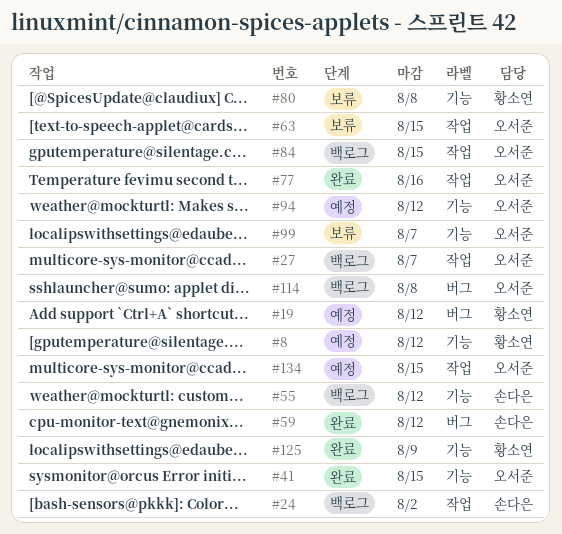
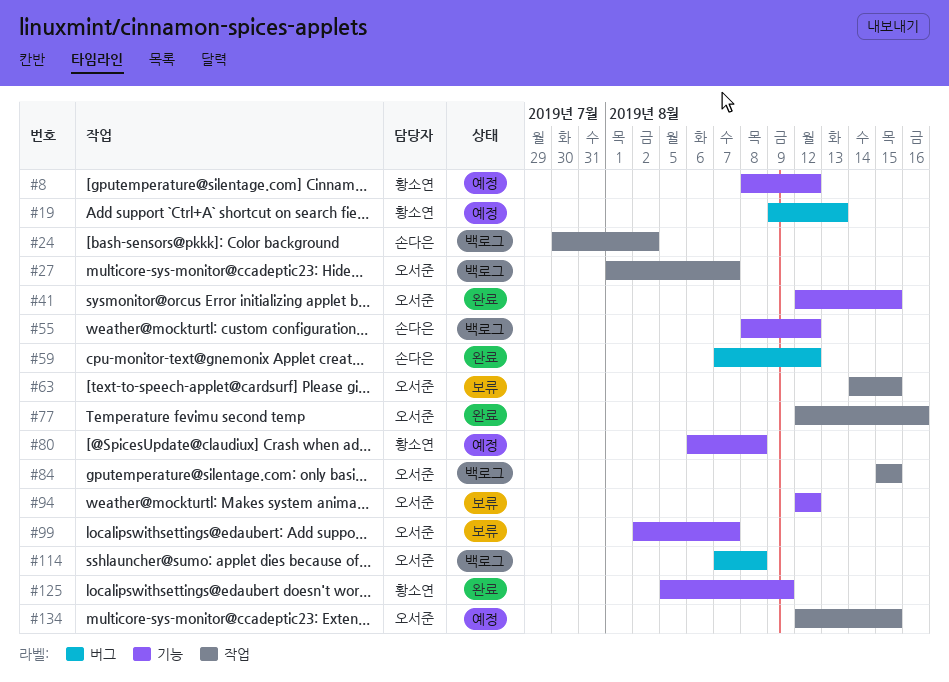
#19, due: Aug 12 -> Aug 13
#80, status: 보류 -> 예정
#94, status: 예정 -> 보류

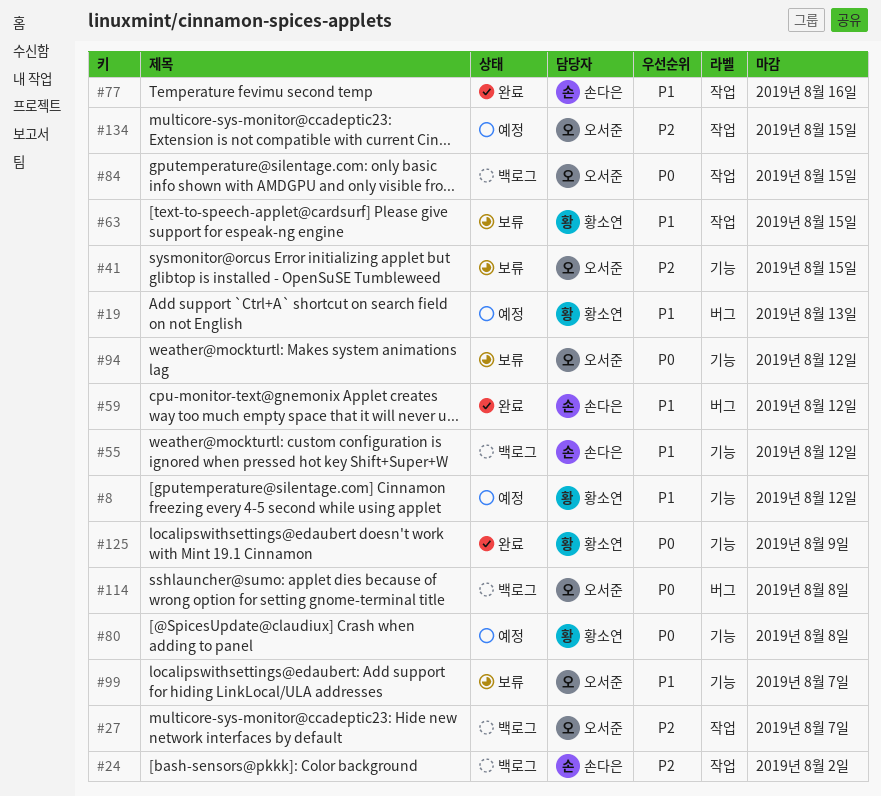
#41, status: 완료 -> 보류
#63, owner: 오서준 -> 황소연
#77, owner: 오서준 -> 손다은

